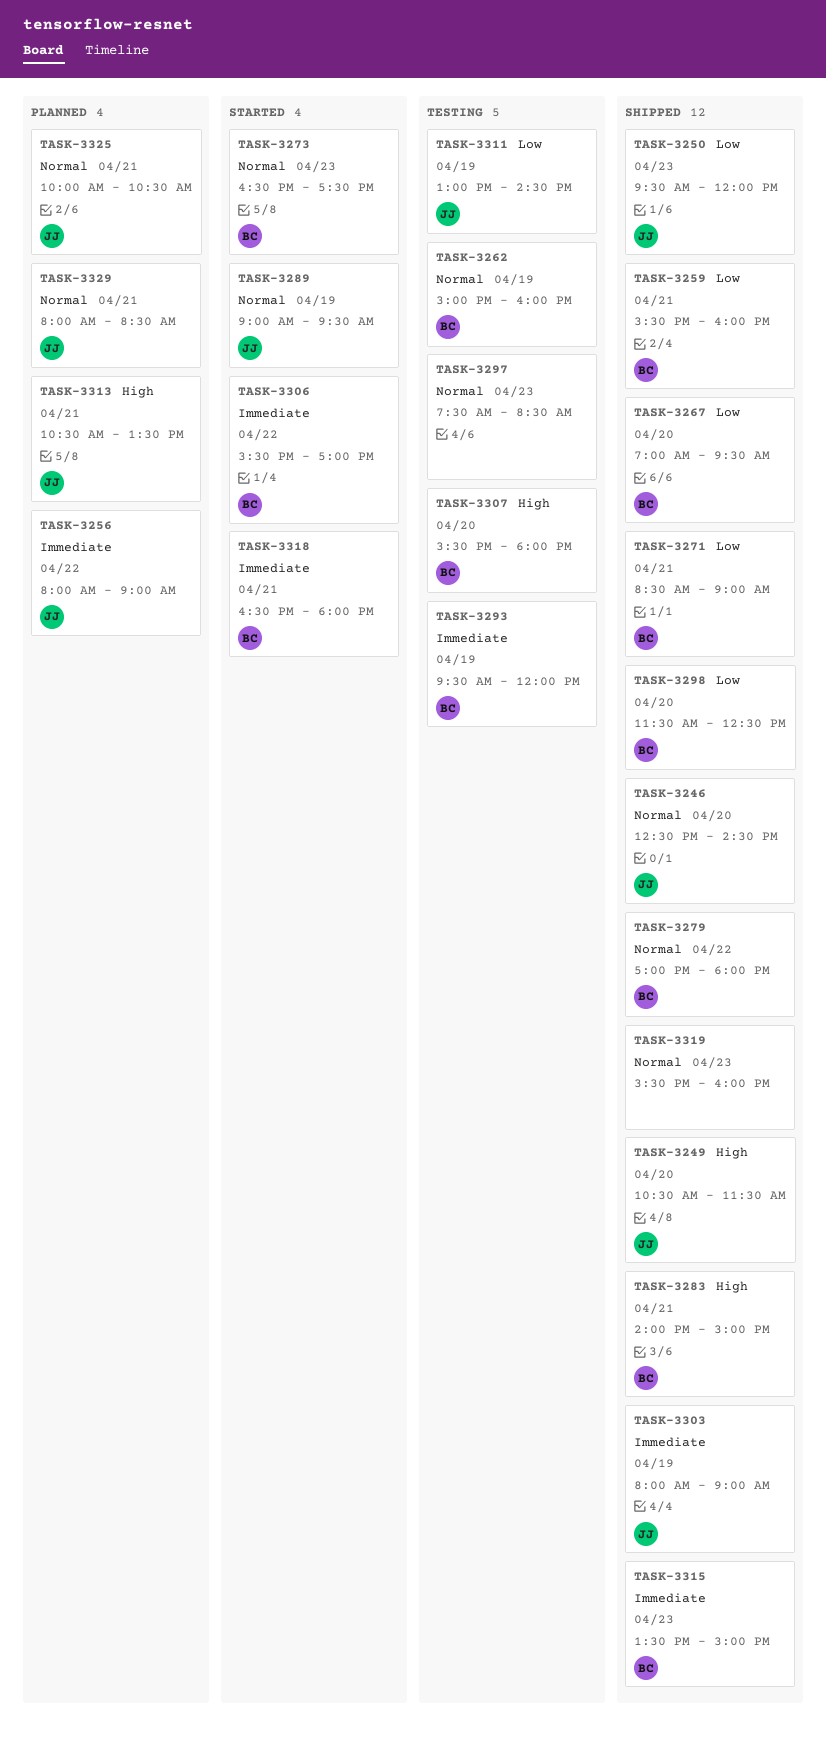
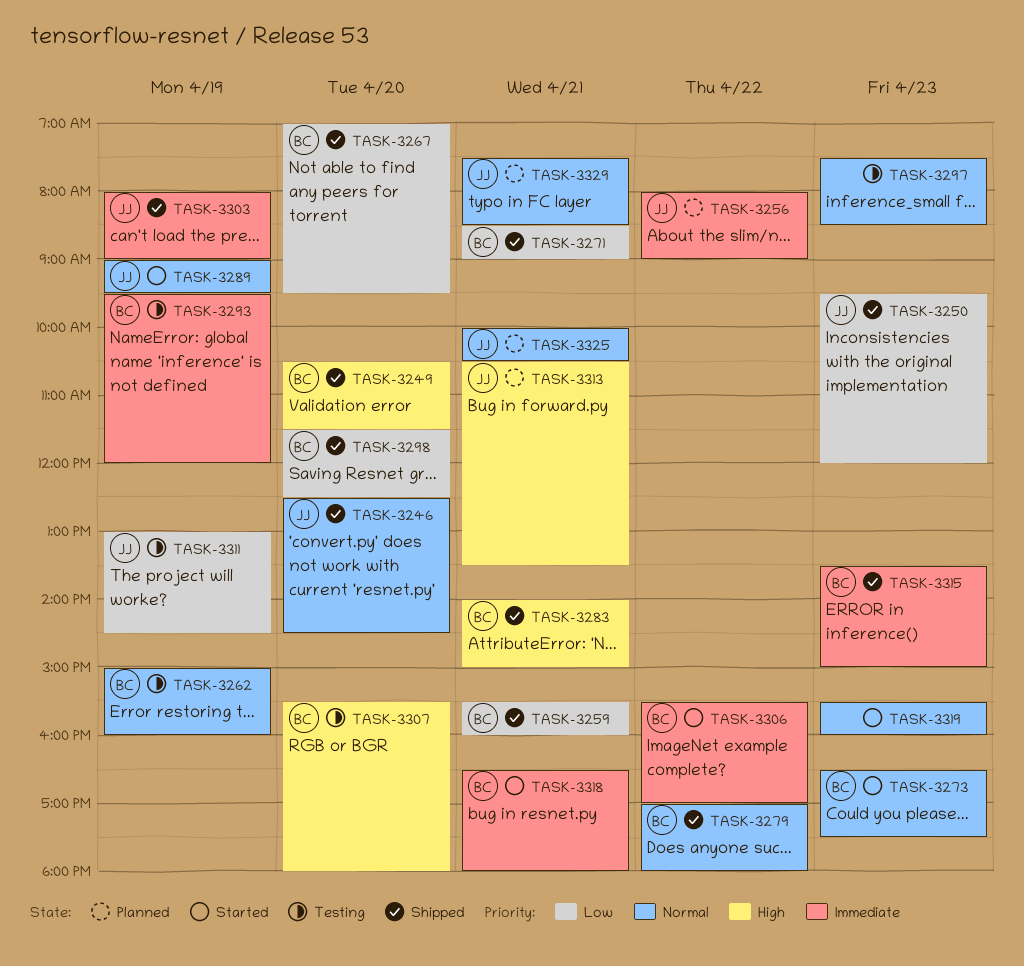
TASK-3249, owner: JJ -> BC
TASK-3319, status: Shipped -> Started
TASK-3329, begins: 08:00 -> 07:30

